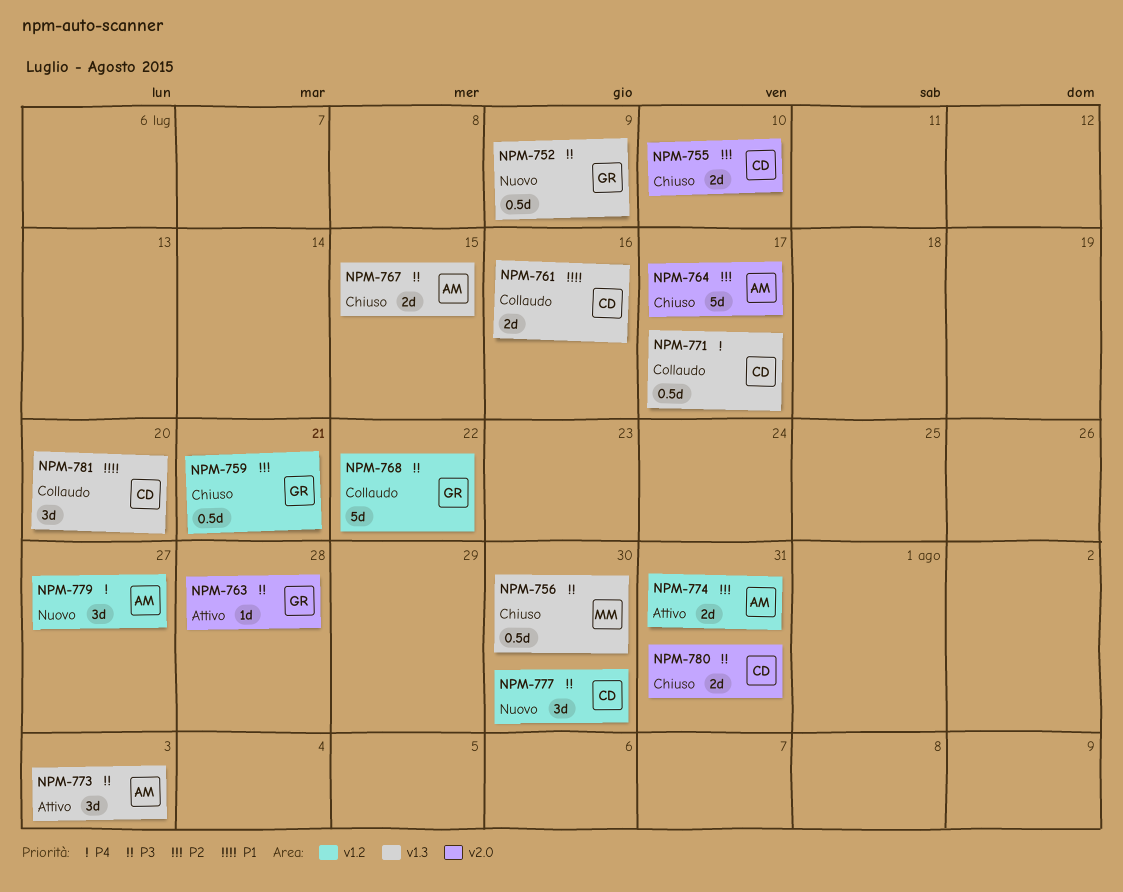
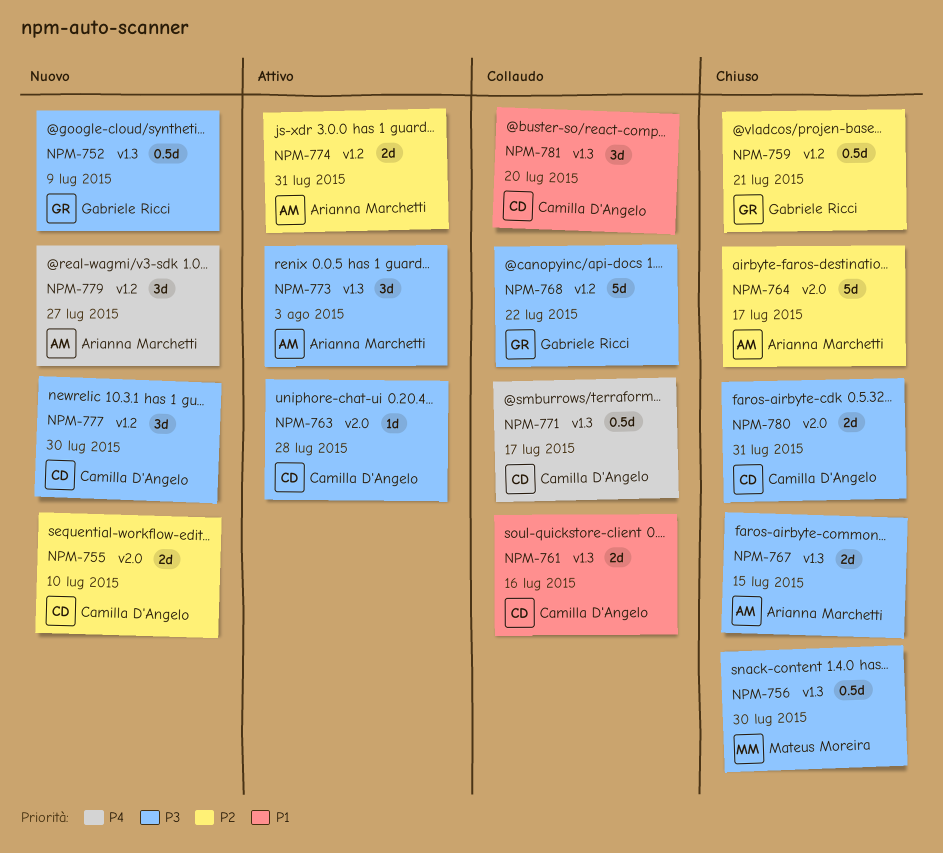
NPM-755, status: Chiuso -> Nuovo
NPM-763, owner: Gabriele Ricci -> Camilla D'Angelo

